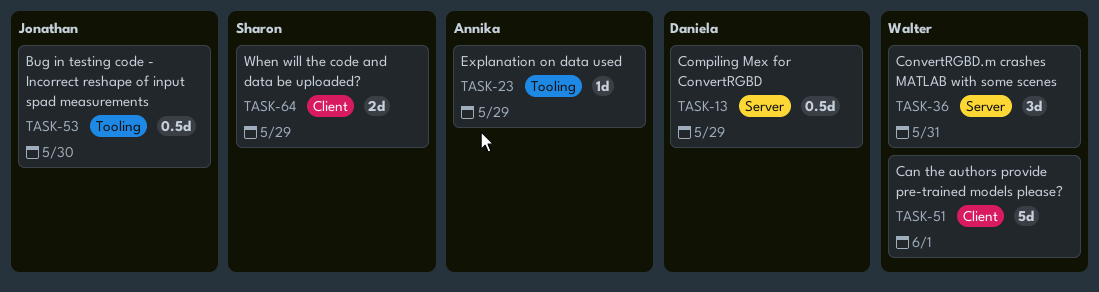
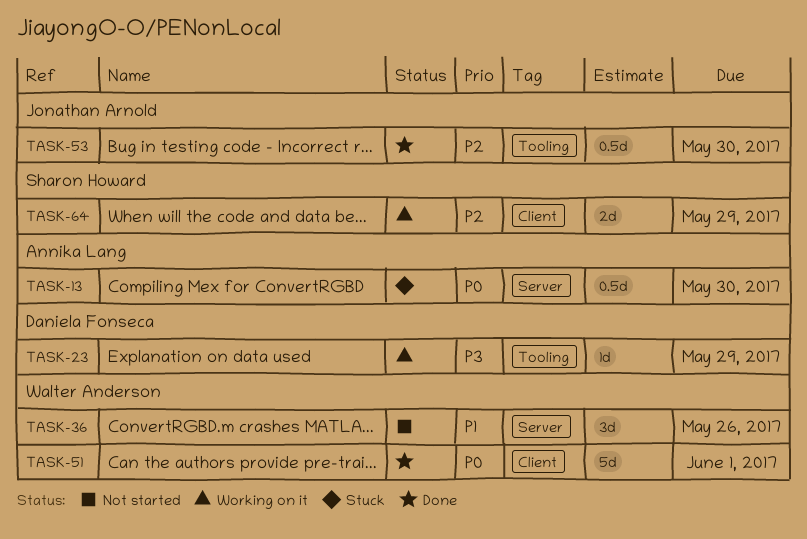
TASK-13, owner: Daniela Fonseca -> Annika Lang
TASK-13, due: May 29 -> May 30
TASK-23, owner: Annika Lang -> Daniela Fonseca
TASK-36, due: May 31 -> May 26

